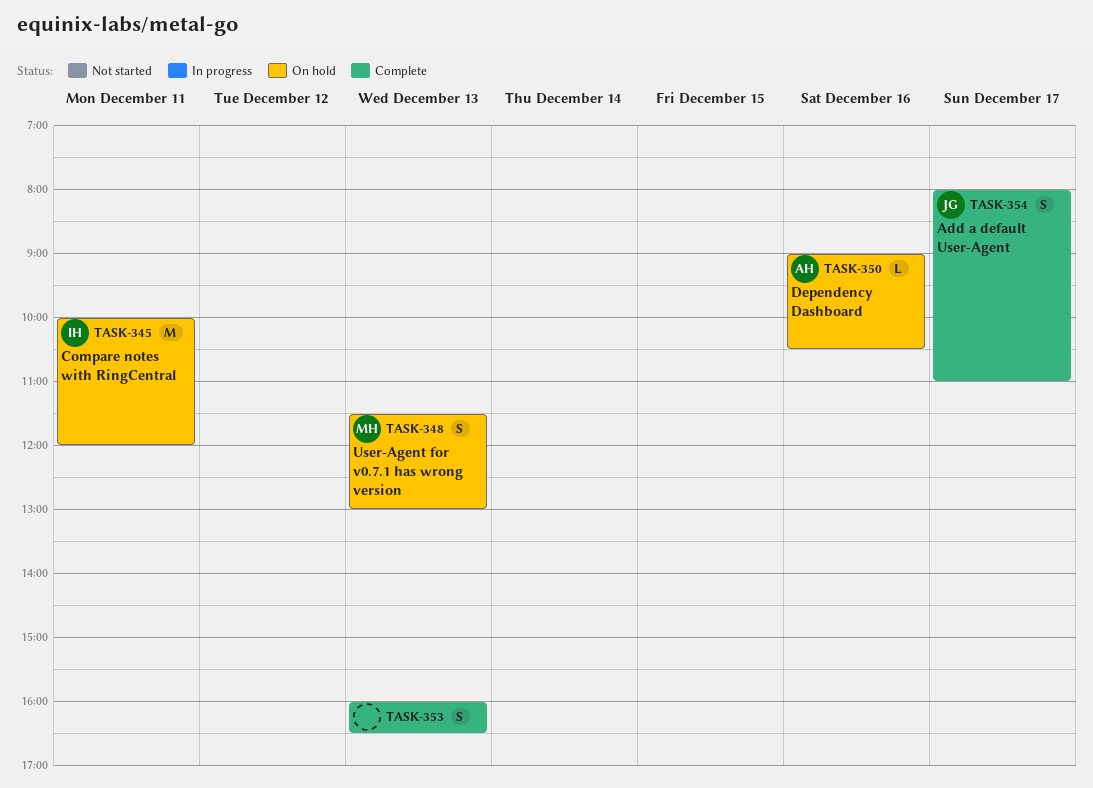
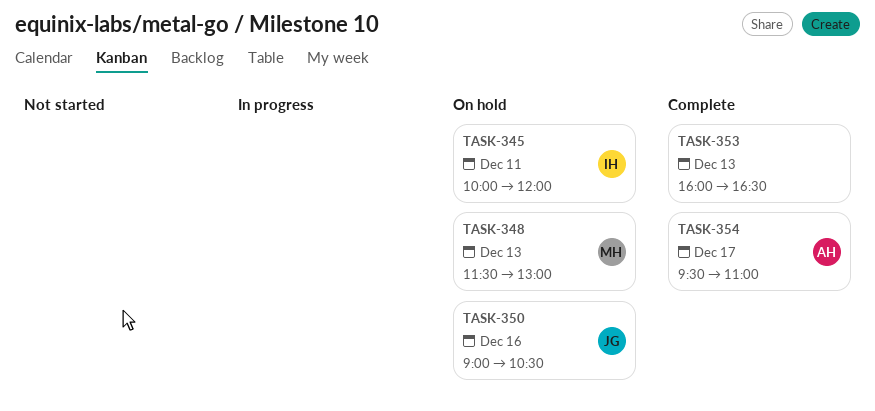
TASK-350, owner: AH -> JG
TASK-354, owner: JG -> AH
TASK-354, begins: 08:00 -> 09:30

